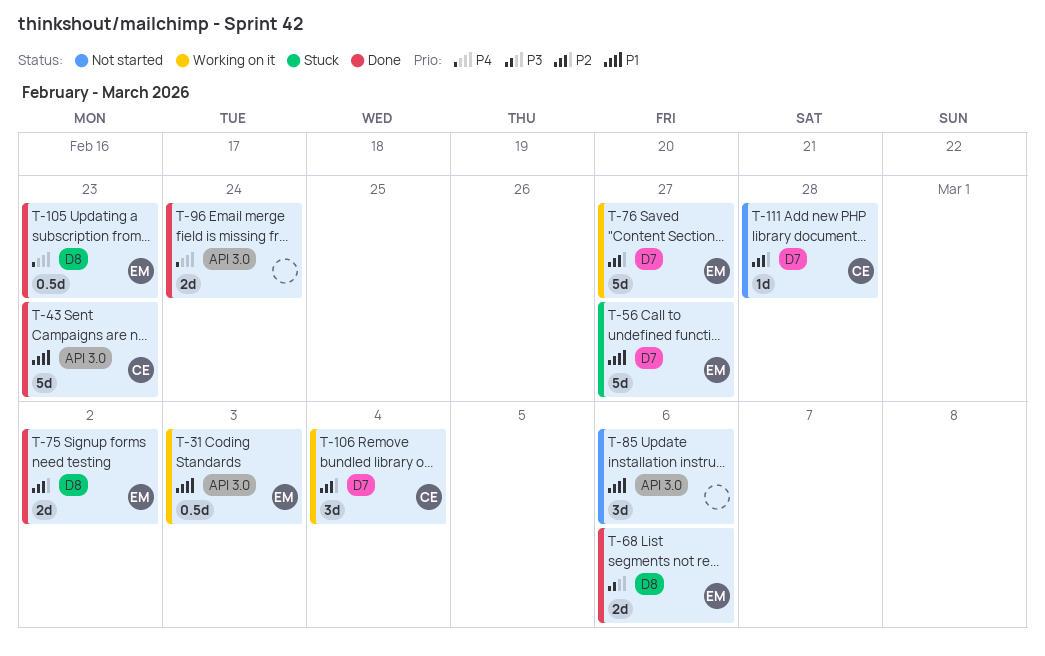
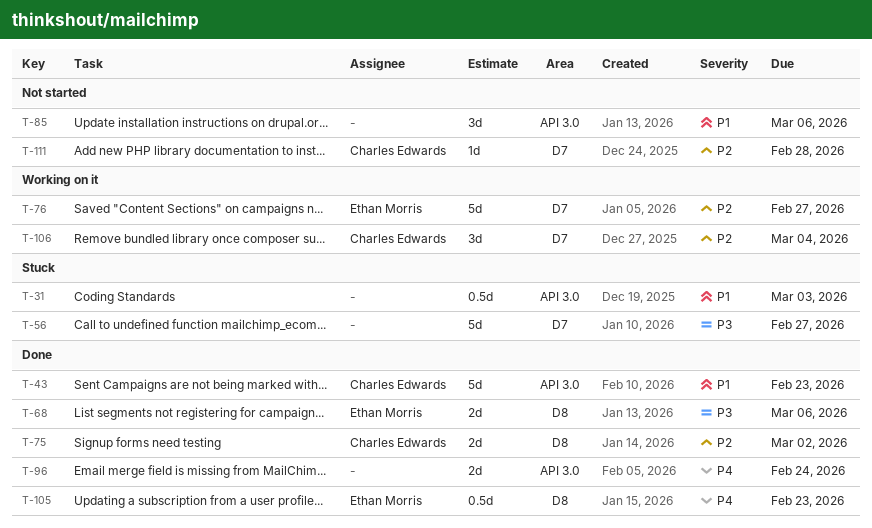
T-31, status: Working on it -> Stuck
T-31, owner: Ethan Morris -> none
T-56, owner: Ethan Morris -> none
T-56, priority: P1 -> P3
T-75, owner: Ethan Morris -> Charles Edwards

